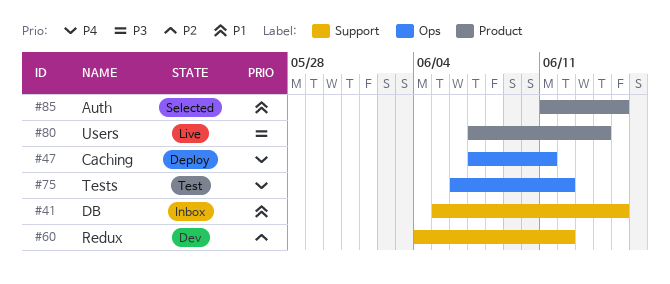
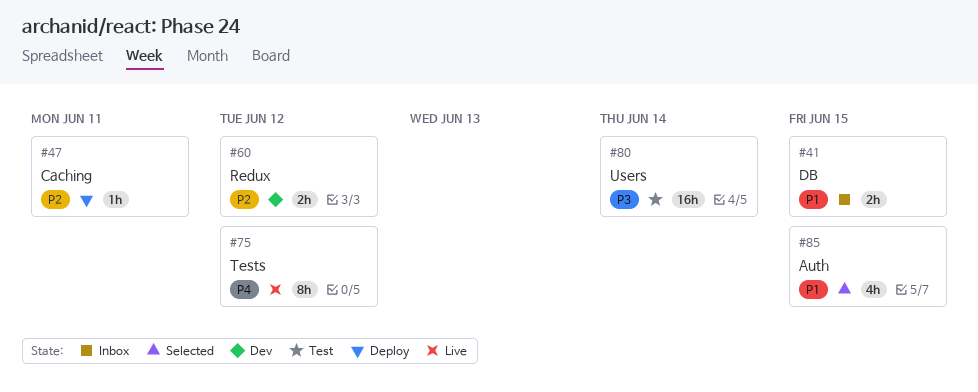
#47, priority: P4 -> P2
#75, status: Test -> Live
#80, status: Live -> Test

